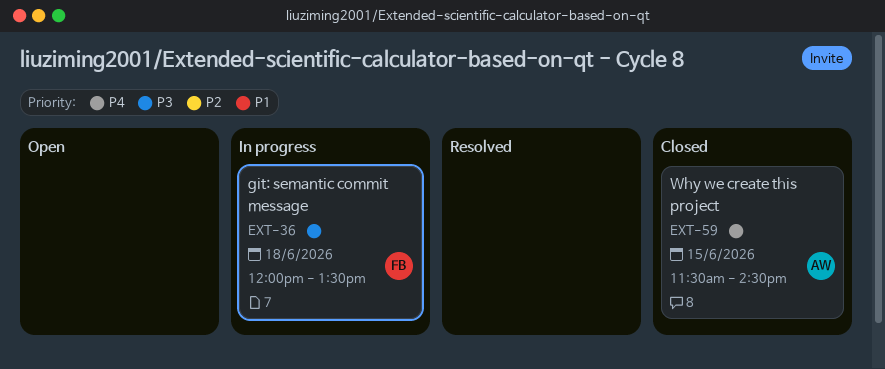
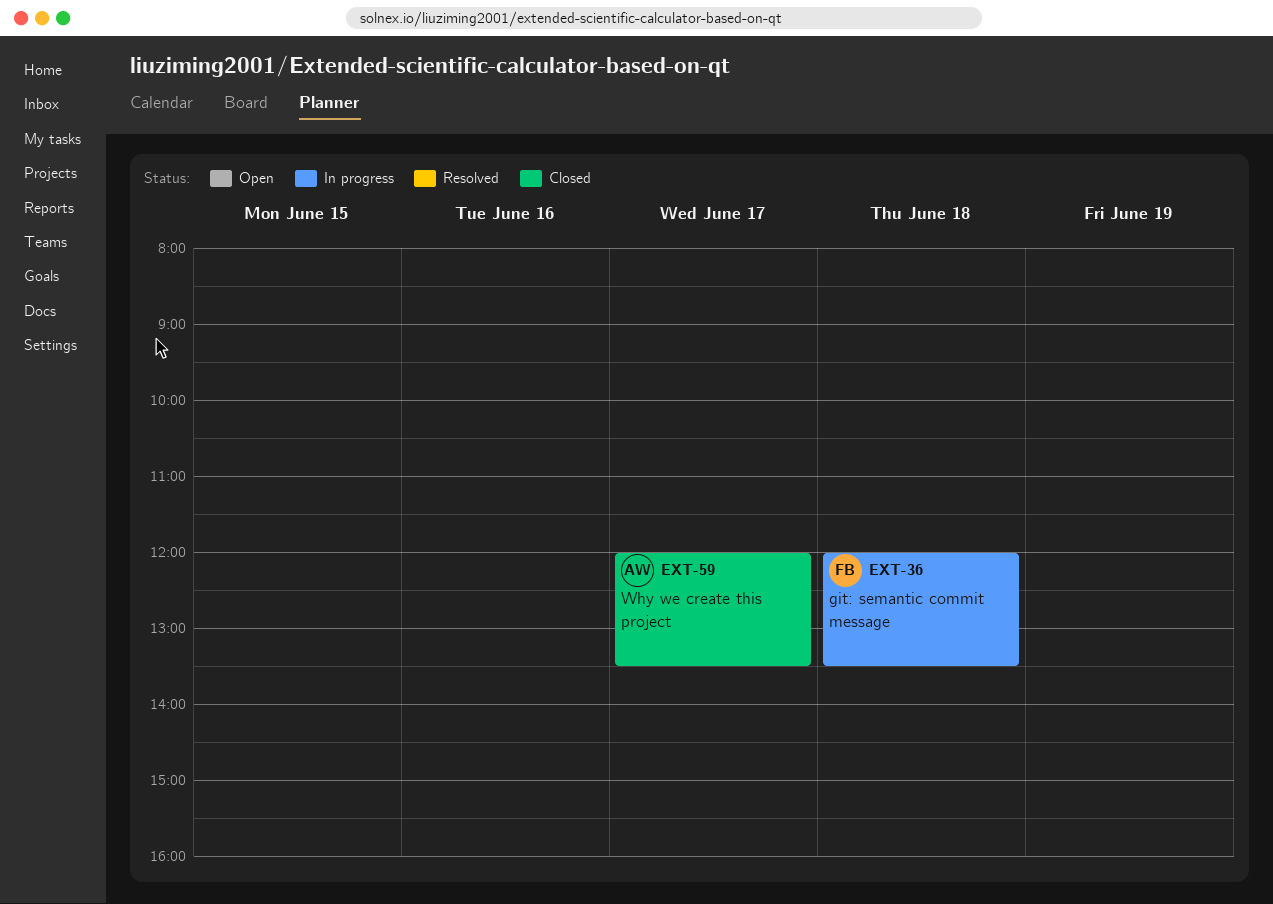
EXT-59, day: Jun 15 -> Jun 17
EXT-59, begins: 11:30 -> 12:00
EXT-59, ends: 14:30 -> 13:30

